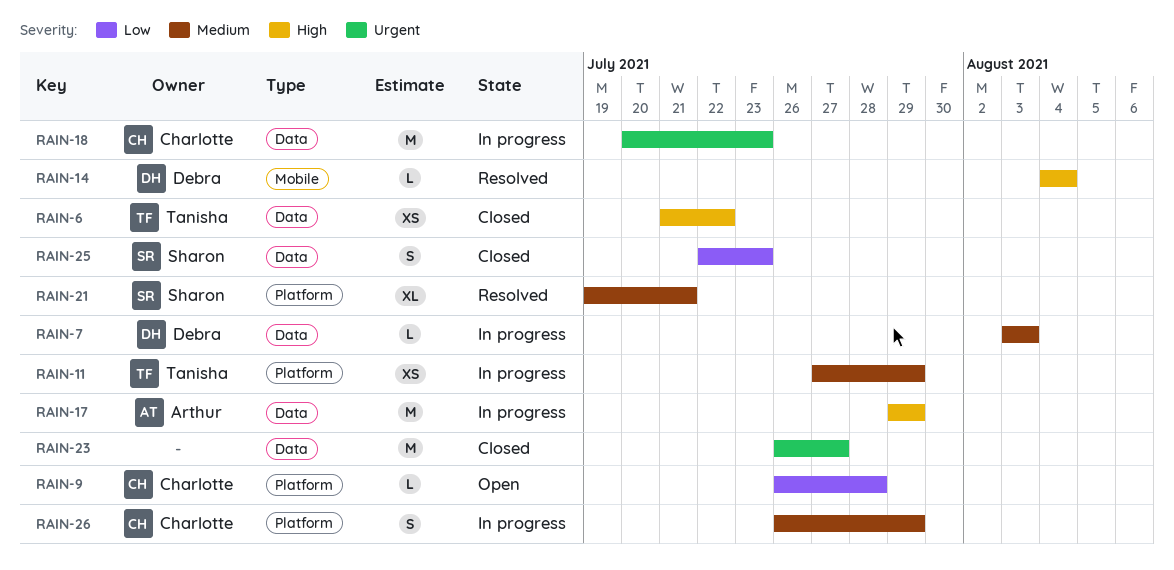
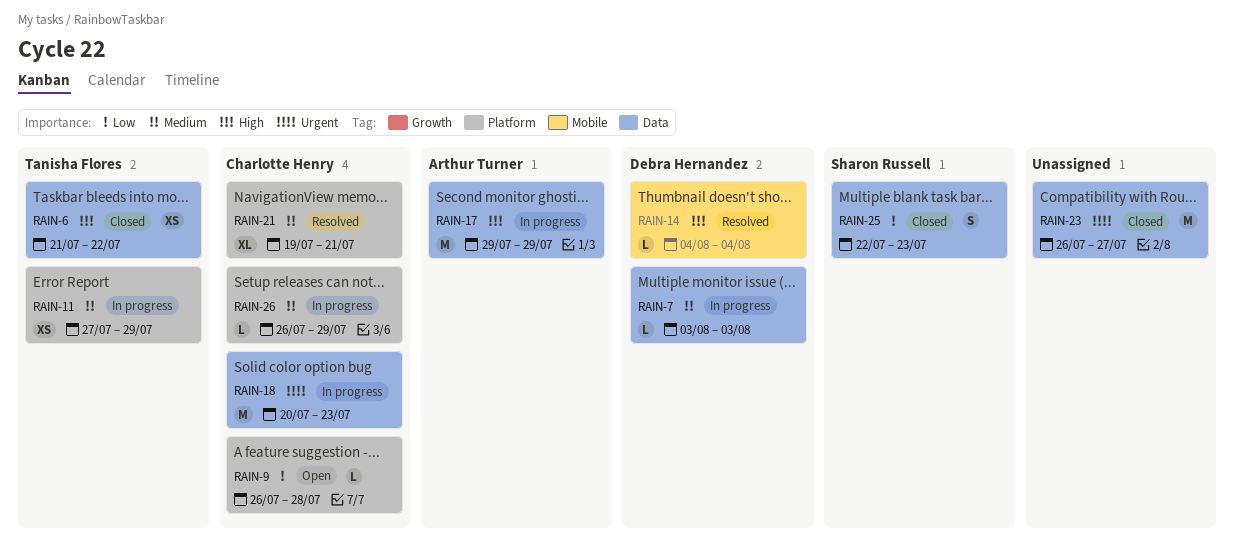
RAIN-21, owner: Sharon Russell -> Charlotte Henry
RAIN-26, estimate: S -> L

